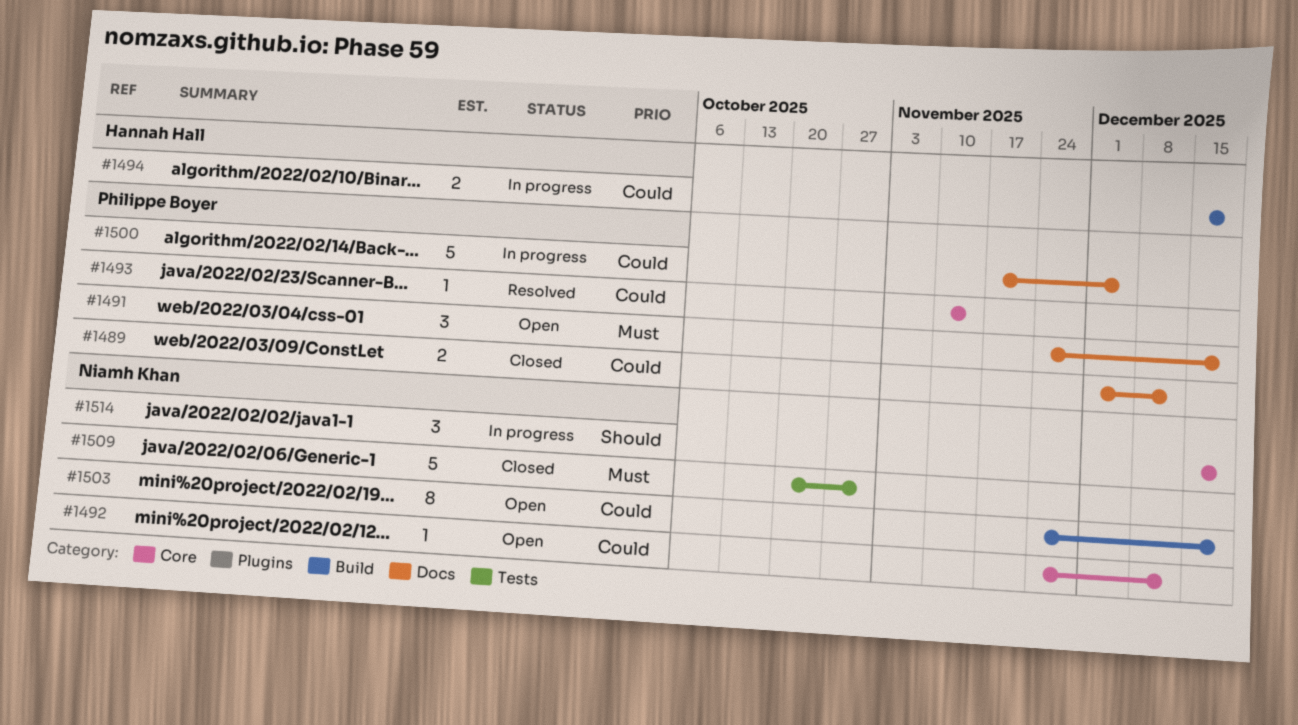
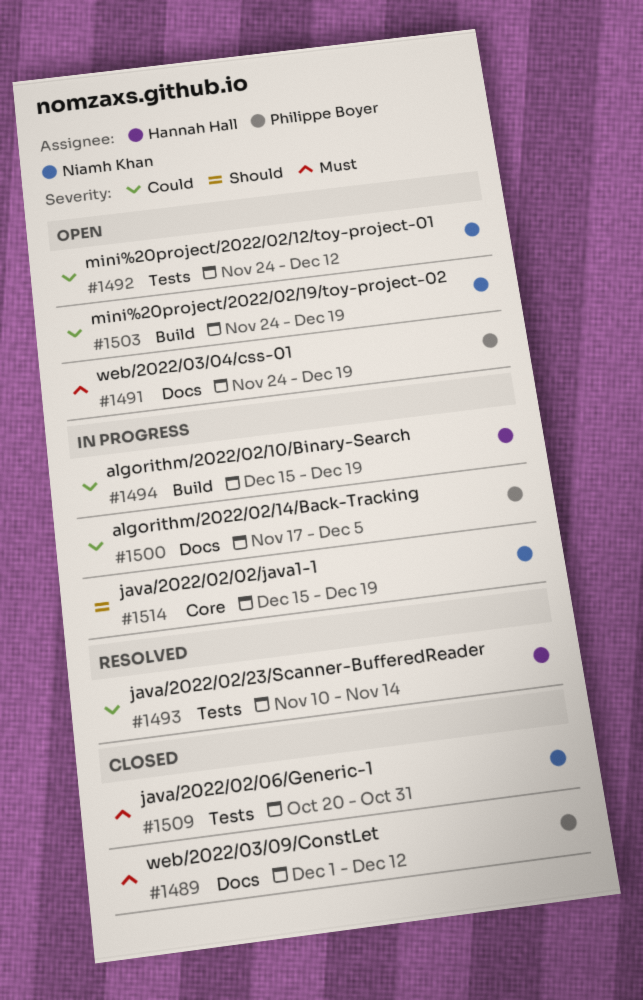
#1489, priority: Could -> Must
#1492, label: Core -> Tests
#1493, owner: Philippe Boyer -> Hannah Hall
#1493, label: Core -> Tests

